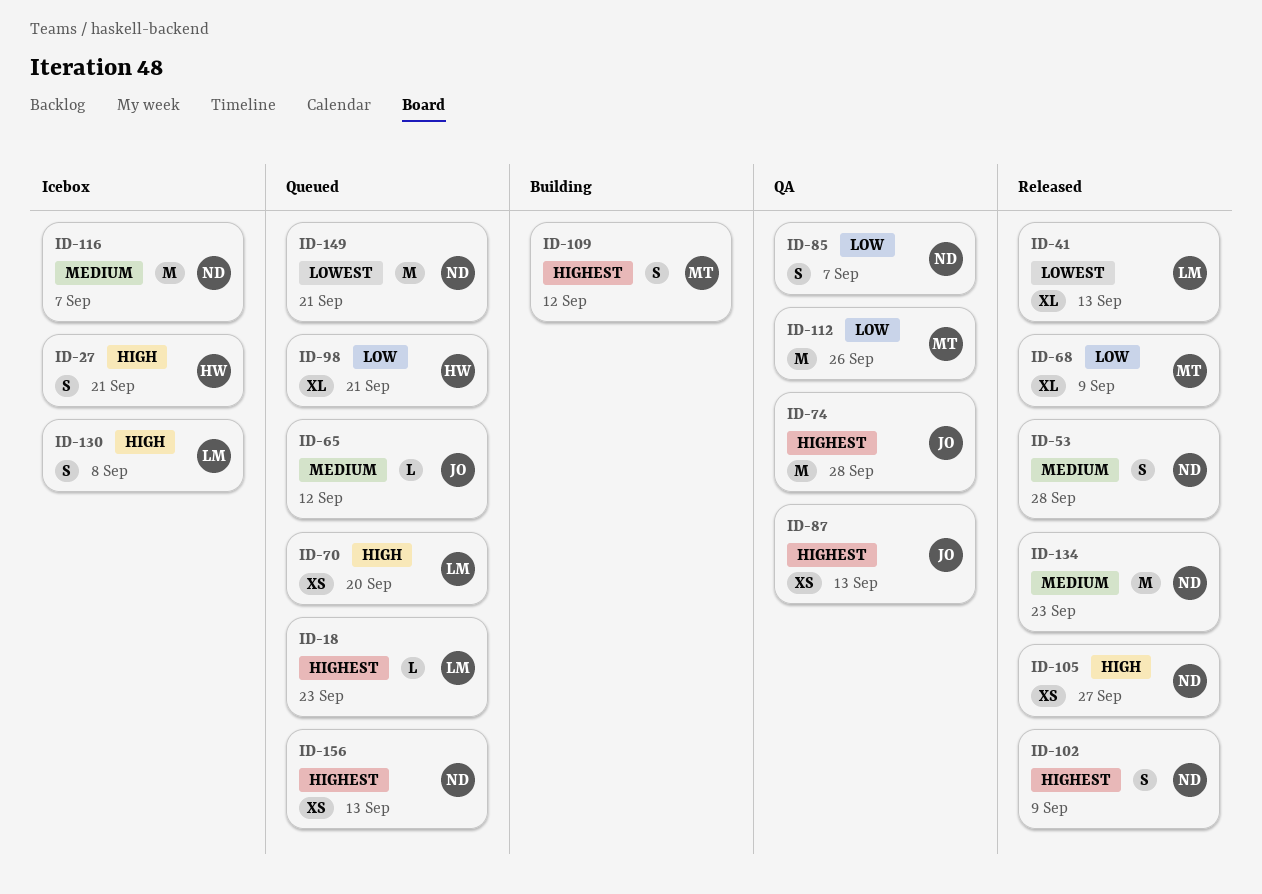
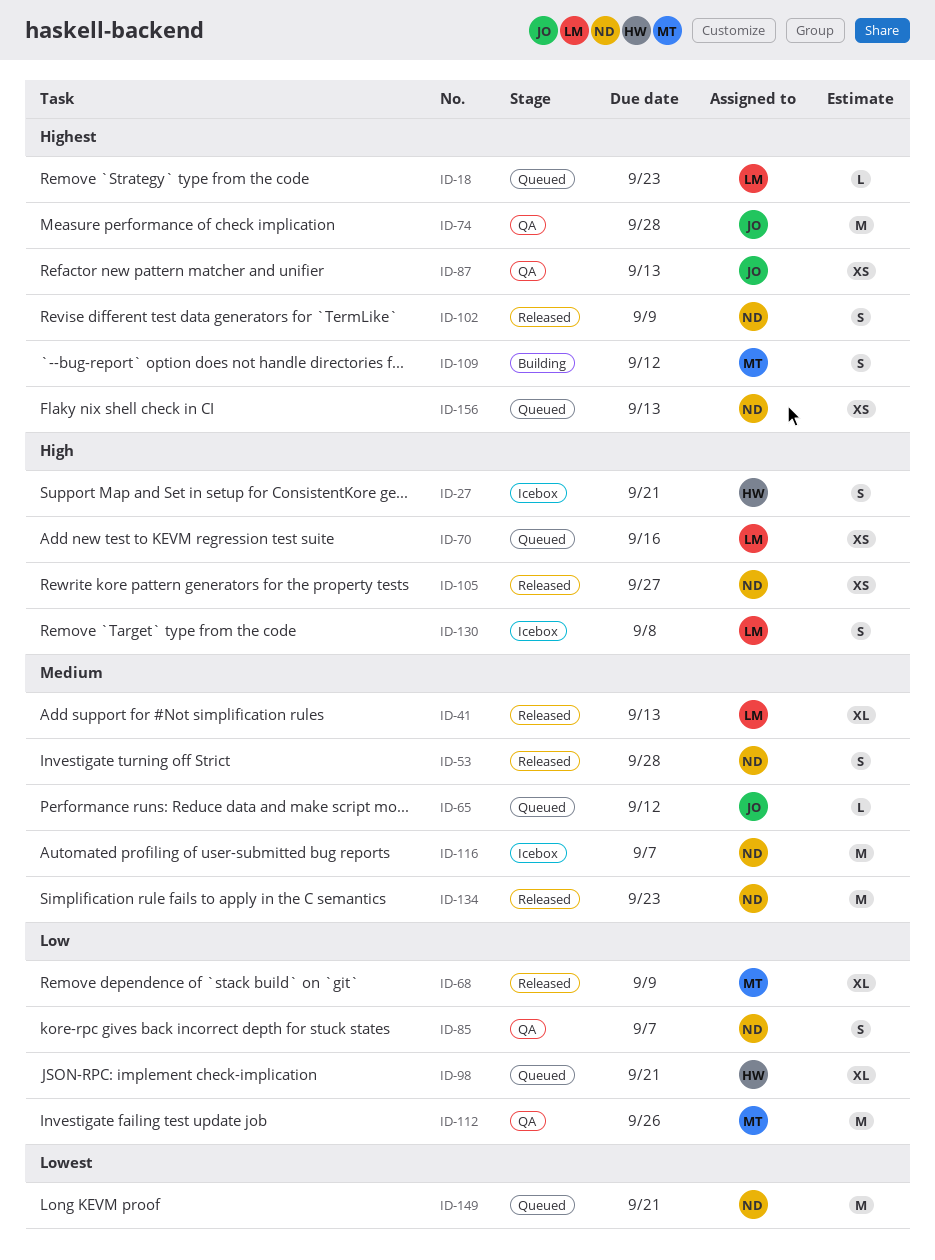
ID-41, priority: Lowest -> Medium
ID-70, due: Sep 20 -> Sep 16

